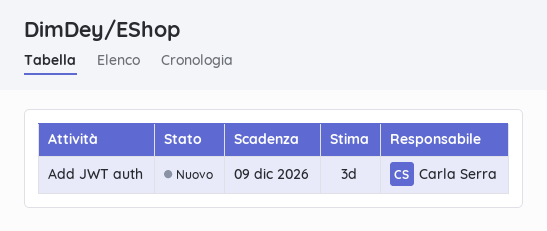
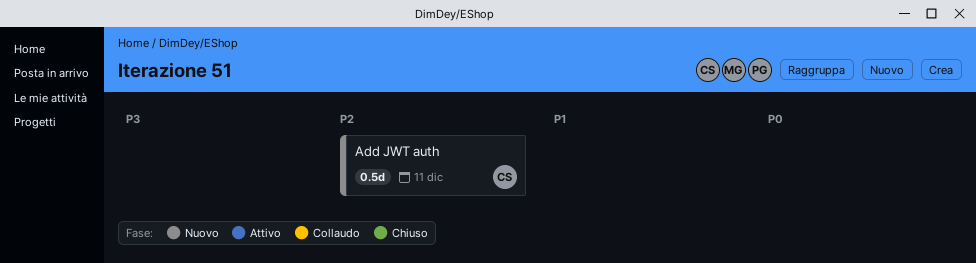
Add JWT auth, estimate: 3d -> 0.5d
Add JWT auth, due: Dec 9 -> Dec 11

